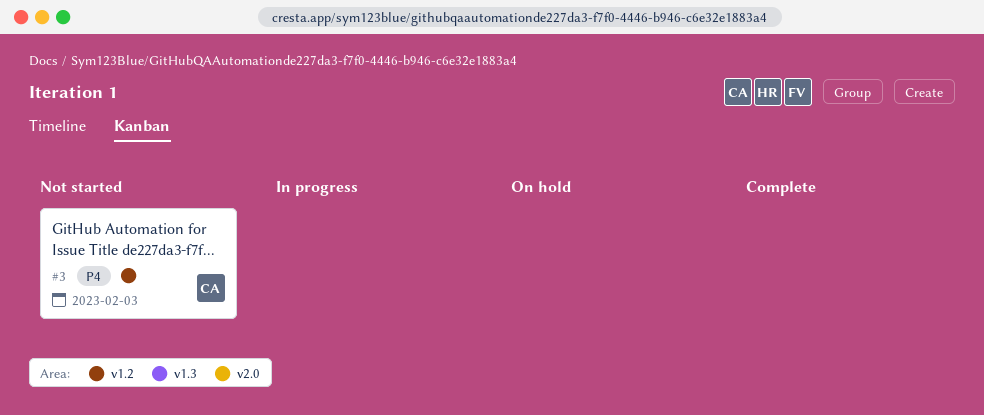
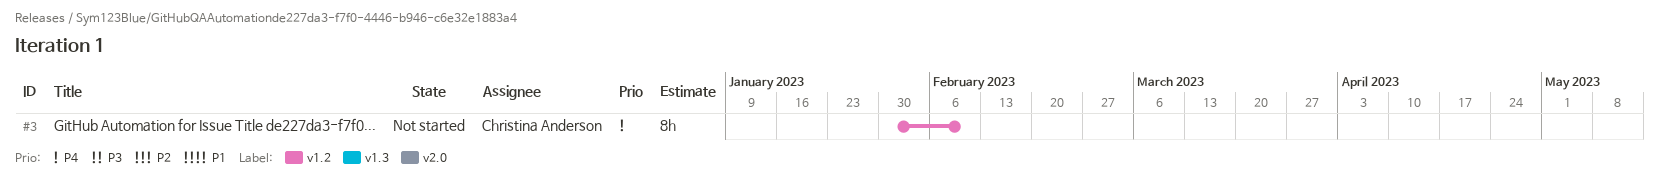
#3, due: Feb 3 -> Feb 10

